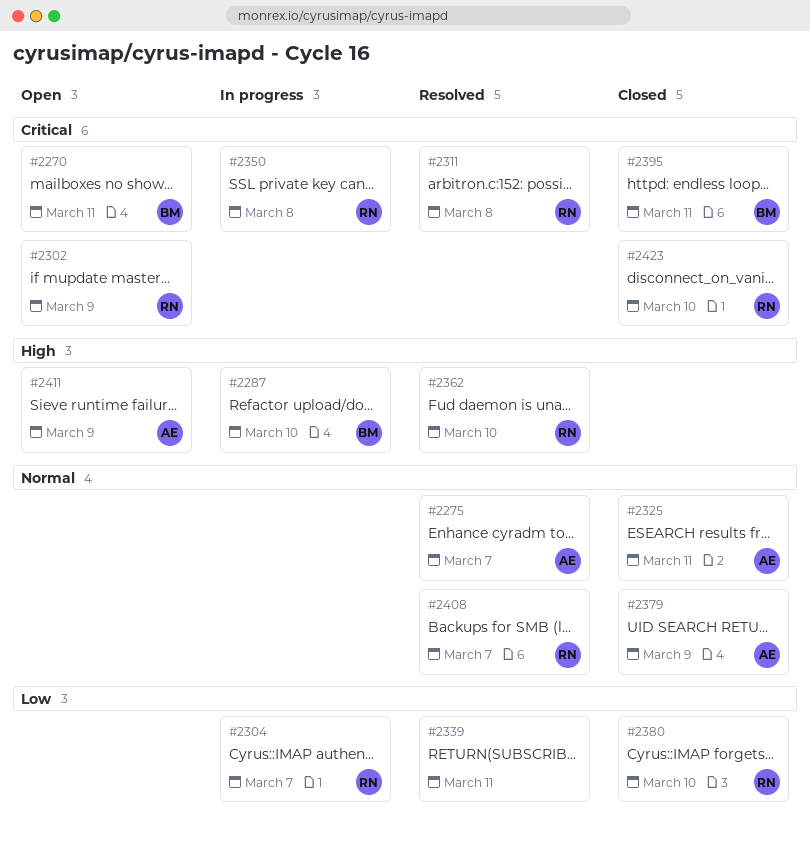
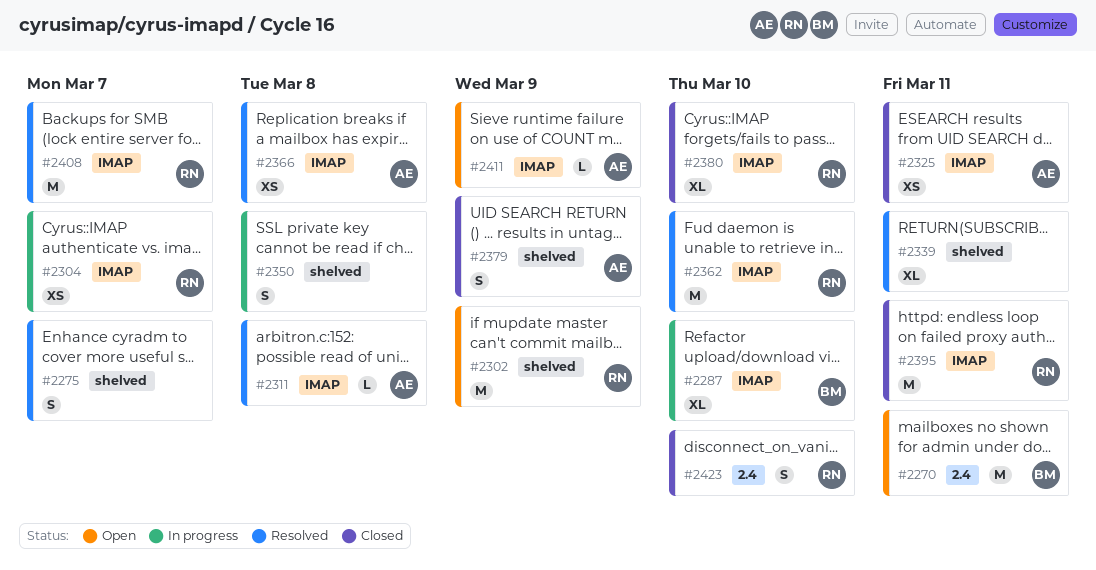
#2275, owner: AE -> none
#2311, owner: RN -> AE
#2350, owner: RN -> none
#2366: none -> present
#2395, owner: BM -> RN

